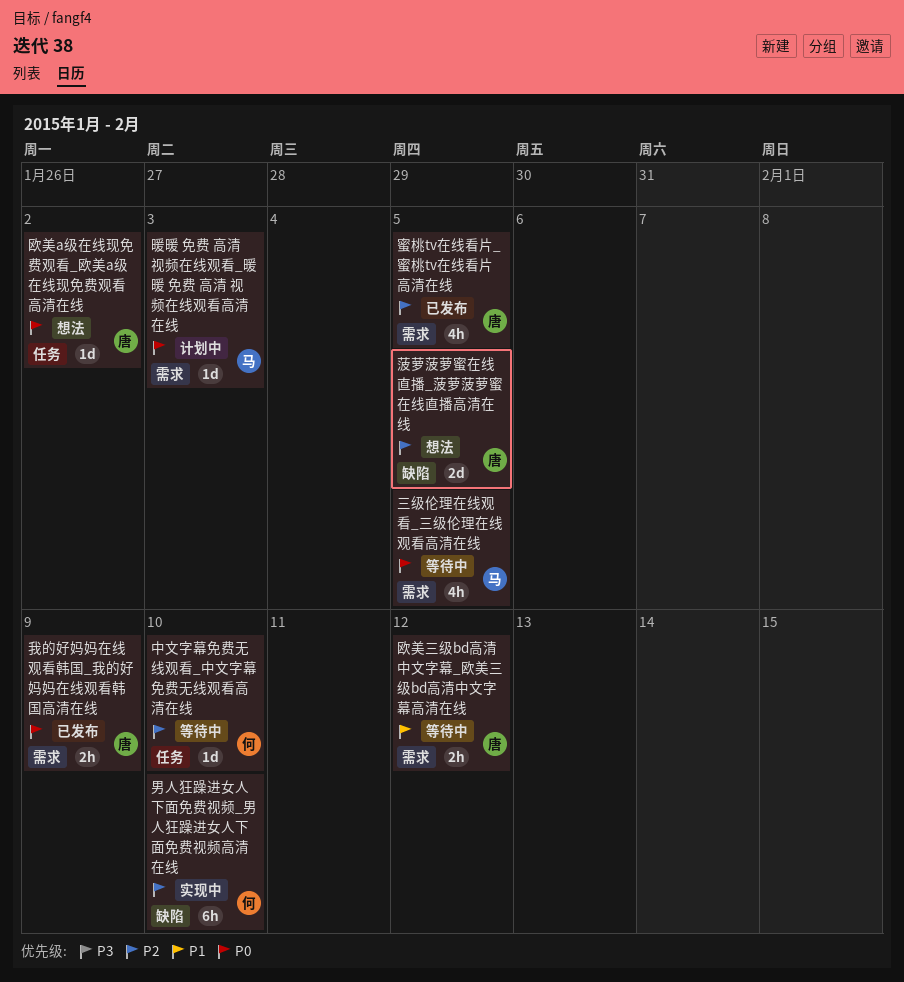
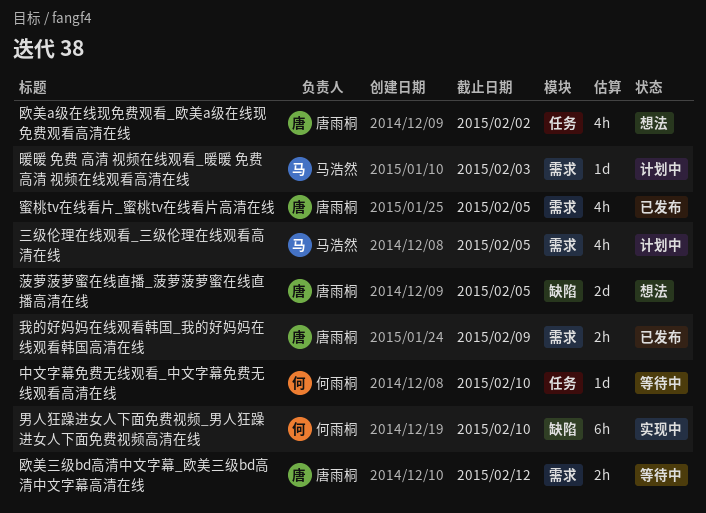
三级伦理在线观看_三级伦理在线观看高清在线, status: 等待中 -> 计划中
欧美a级在线现免费观看_欧美a级在线现免费观看高清在线, estimate: 1d -> 4h

